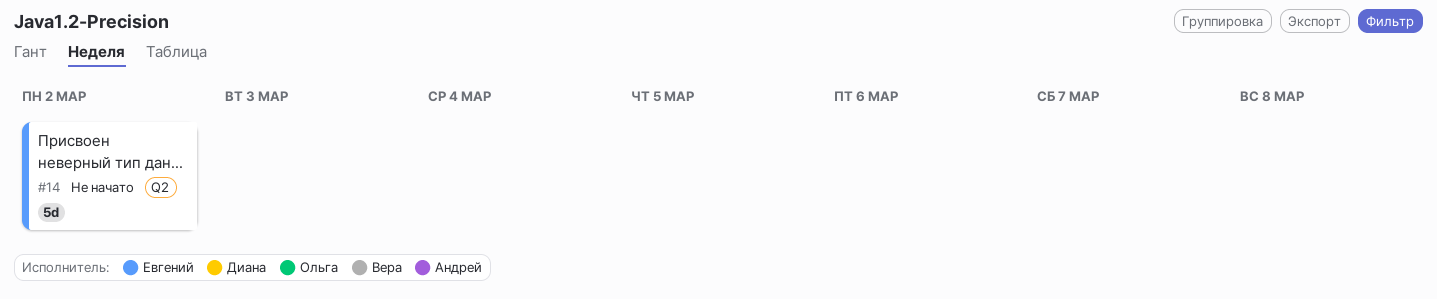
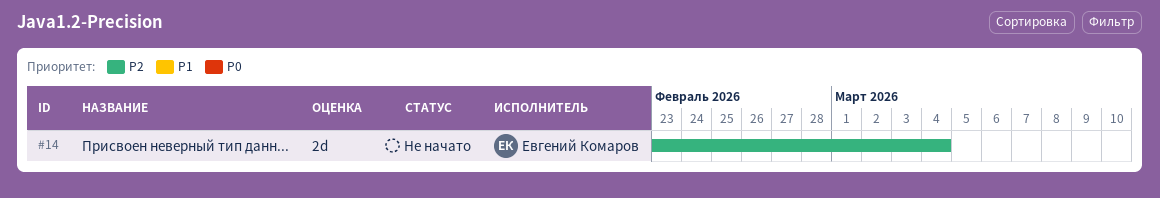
#14, estimate: 5d -> 2d
#14, due: Mar 2 -> Mar 4

